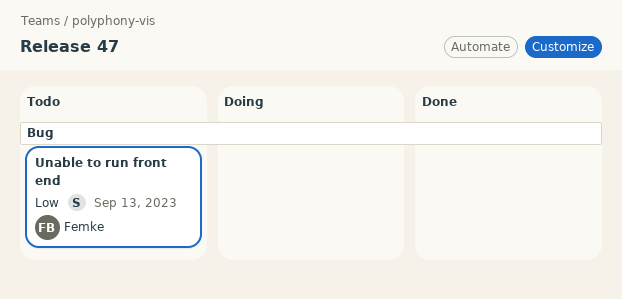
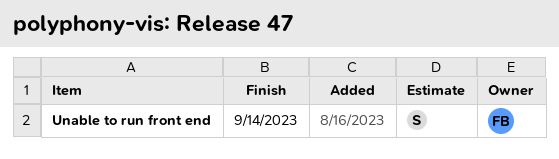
Unable to run front end, due: Sep 13 -> Sep 14

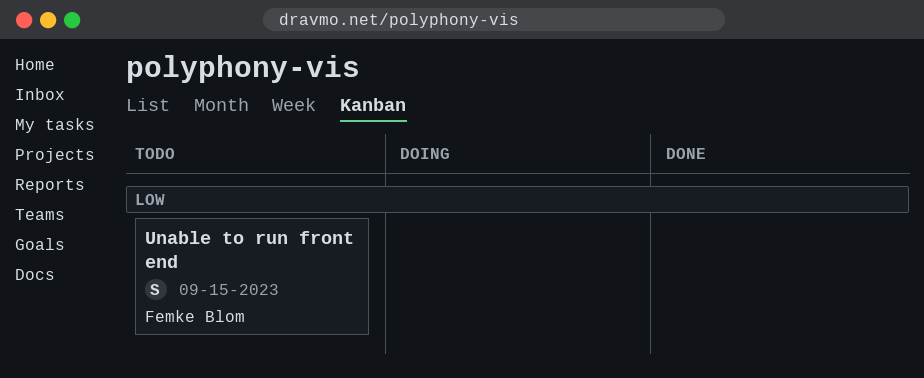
Unable to run front end, due: Sep 14 -> Sep 15

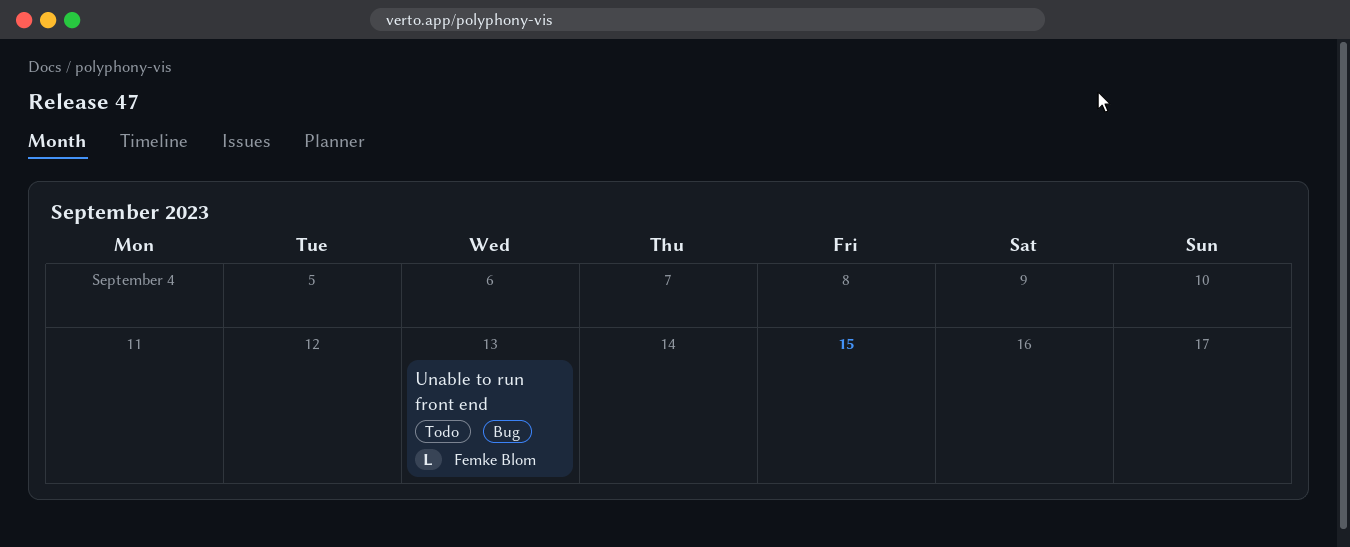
Unable to run front end, estimate: S -> L
Unable to run front end, due: Sep 15 -> Sep 13

